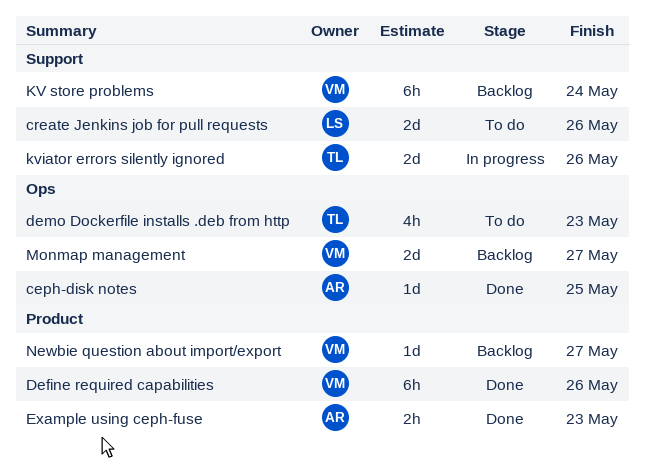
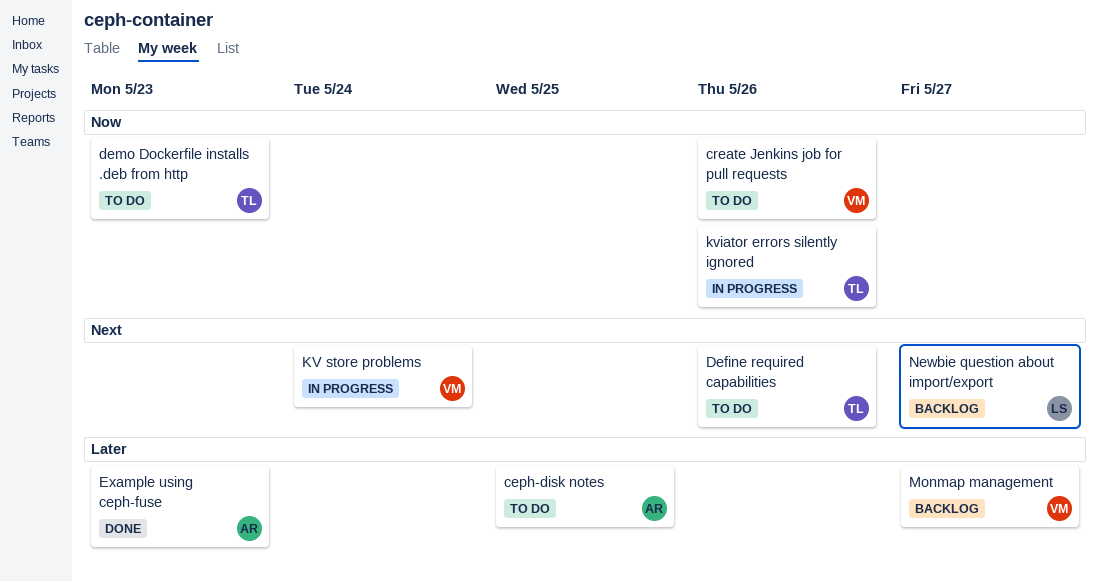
ceph-disk notes, status: Done -> To do
create Jenkins job for pull requests, owner: LS -> VM
Define required capabilities, status: Done -> To do
Define required capabilities, owner: VM -> TL
KV store problems, status: Backlog -> In progress
Newbie question about import/export, owner: VM -> LS

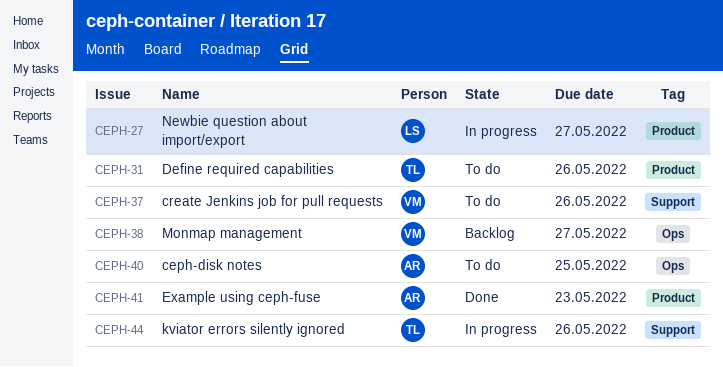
demo Dockerfile installs .deb from http: present -> none
KV store problems: present -> none
Newbie question about import/export, status: Backlog -> In progress

